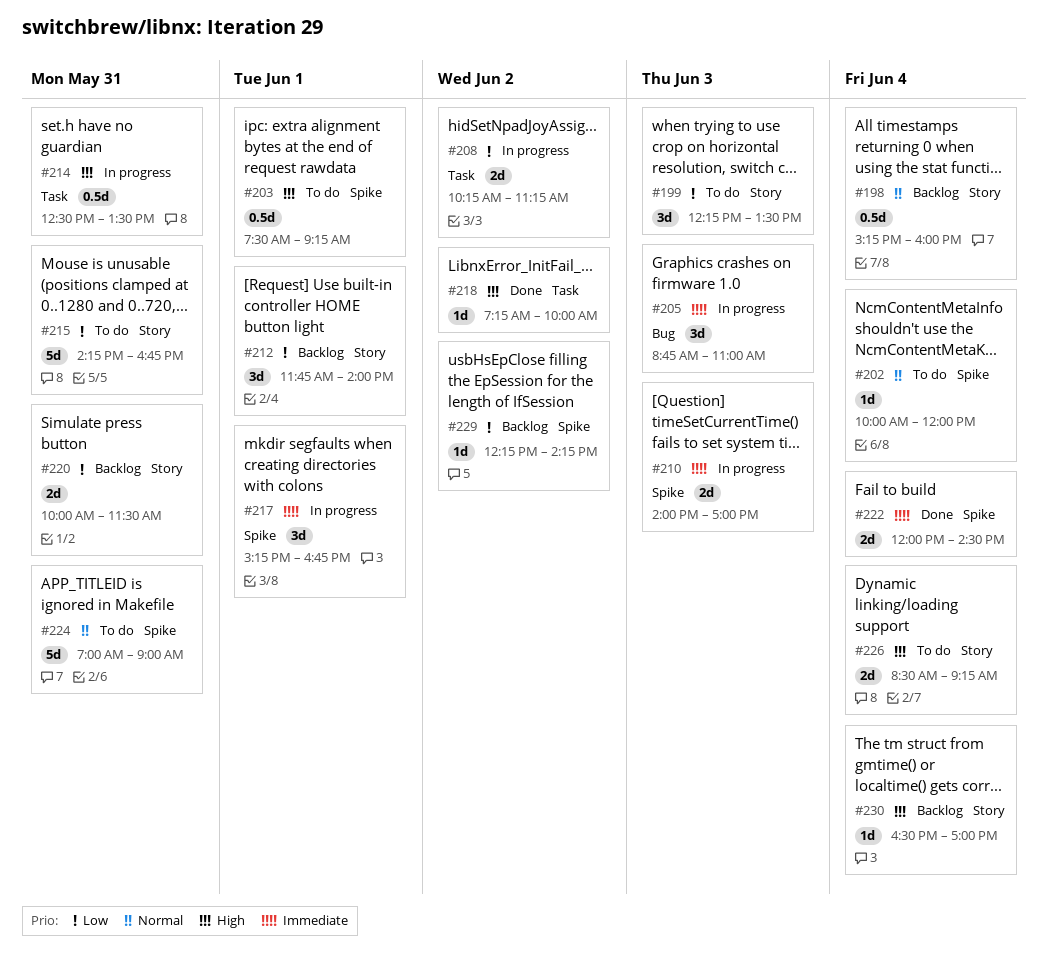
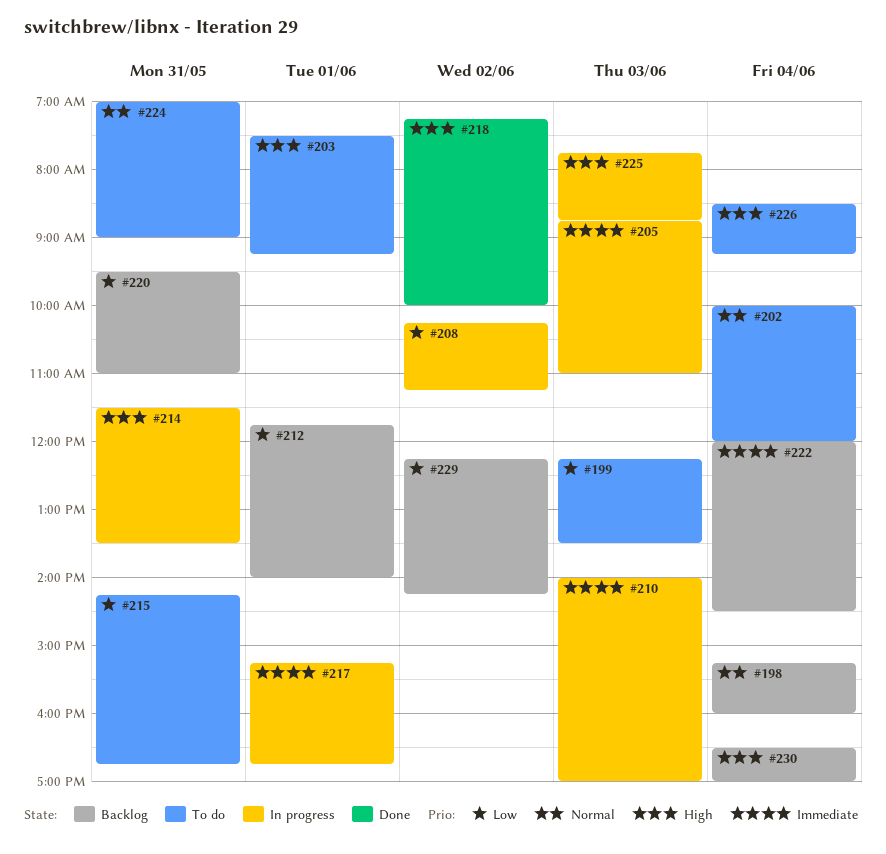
#214, begins: 12:30 -> 11:30
#220, begins: 10:00 -> 09:30
#220, ends: 11:30 -> 11:00
#222, status: Done -> Backlog
#225: none -> present

